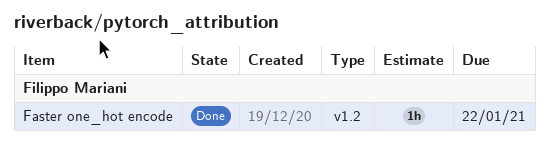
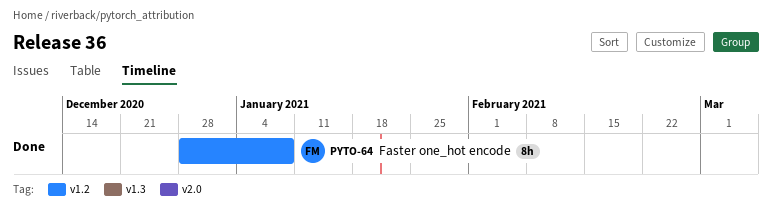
Faster one_hot encode, estimate: 1h -> 8h
Faster one_hot encode, due: Jan 22 -> Jan 8

